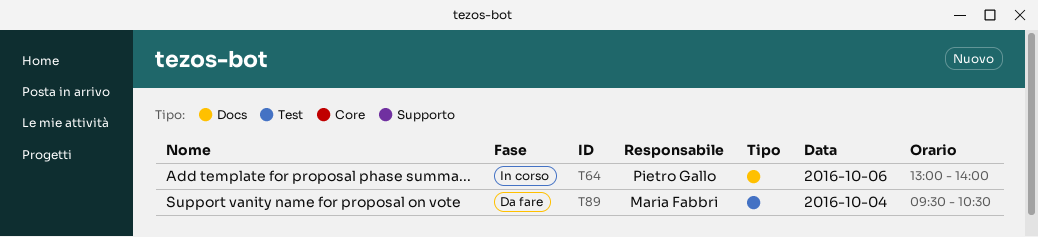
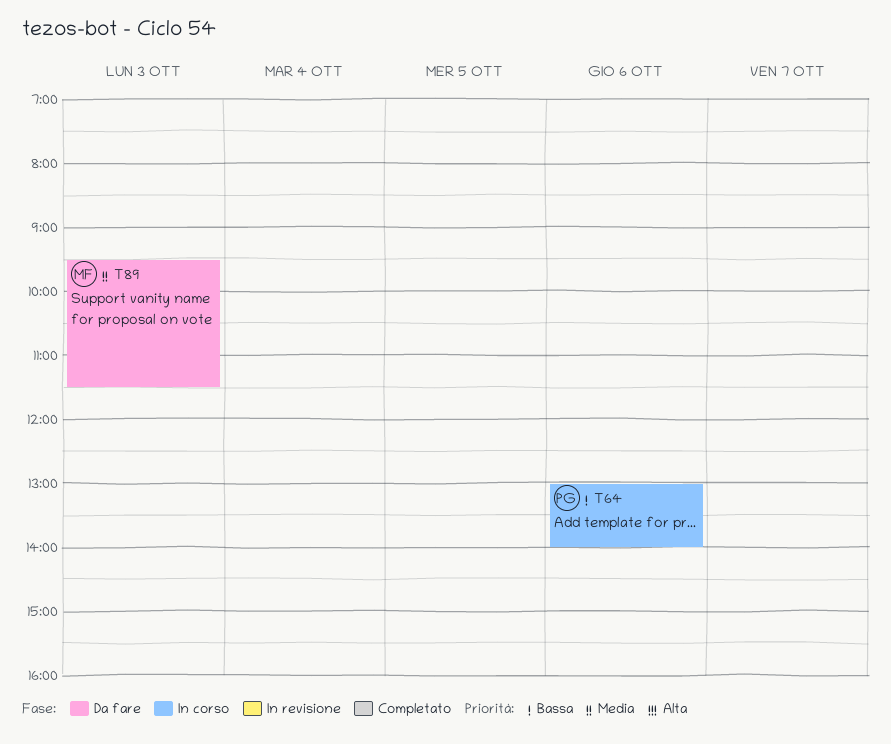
T89, day: Oct 4 -> Oct 3
T89, ends: 10:30 -> 11:30

